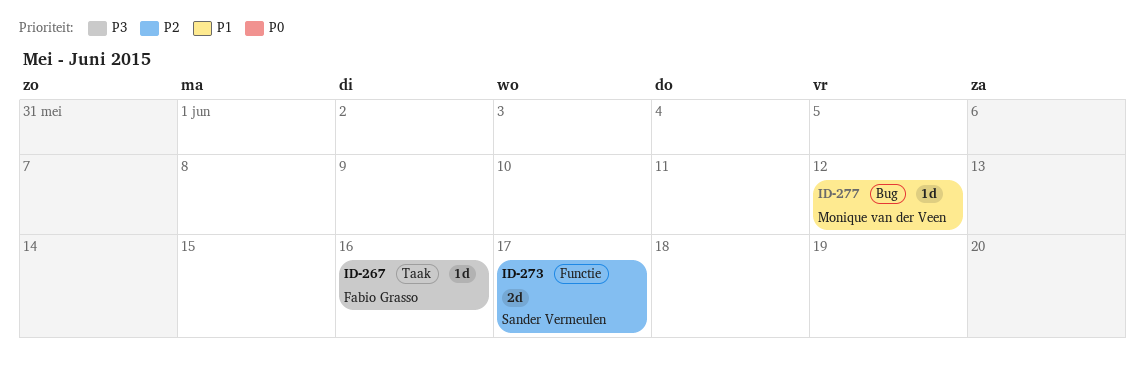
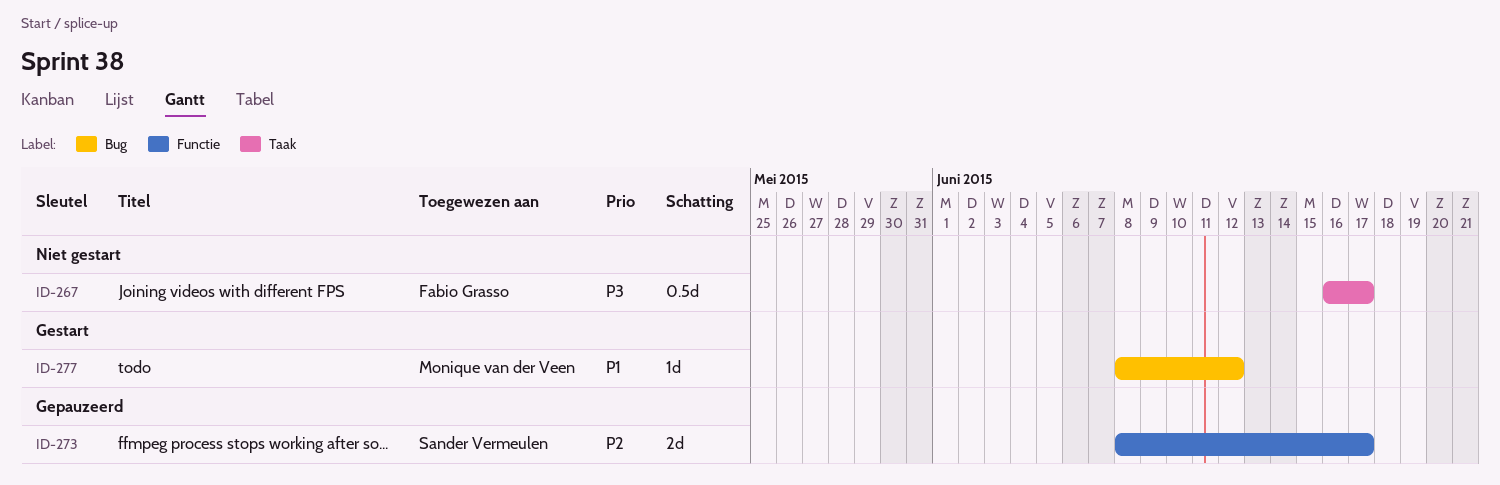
ID-267, estimate: 1d -> 0.5d
ID-267, due: Jun 16 -> Jun 17

